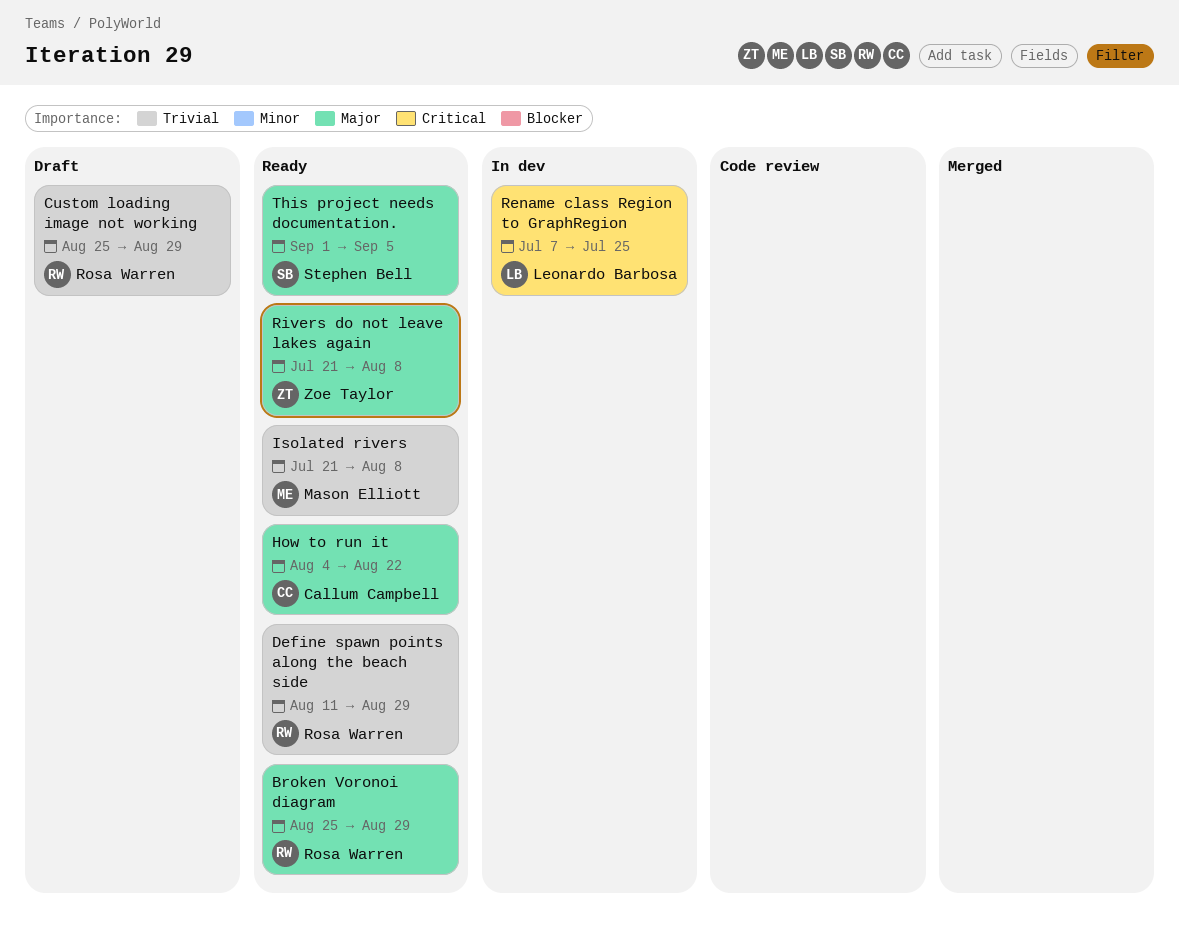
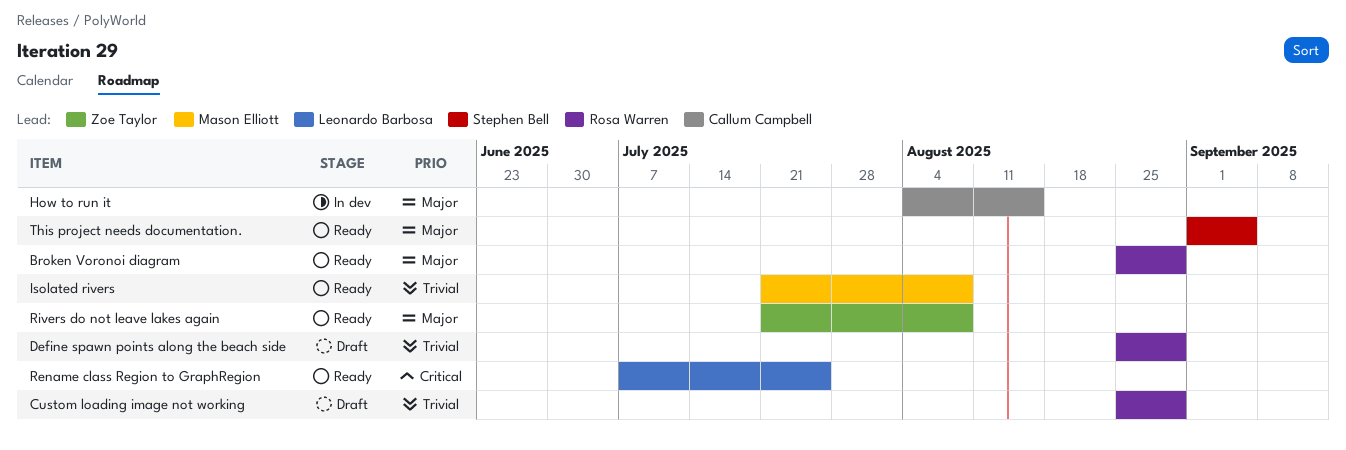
Define spawn points along the beach side, status: Ready -> Draft
Define spawn points along the beach side, start: Aug 11 -> Aug 25
How to run it, status: Ready -> In dev
How to run it, due: Aug 22 -> Aug 15
Rename class Region to GraphRegion, status: In dev -> Ready

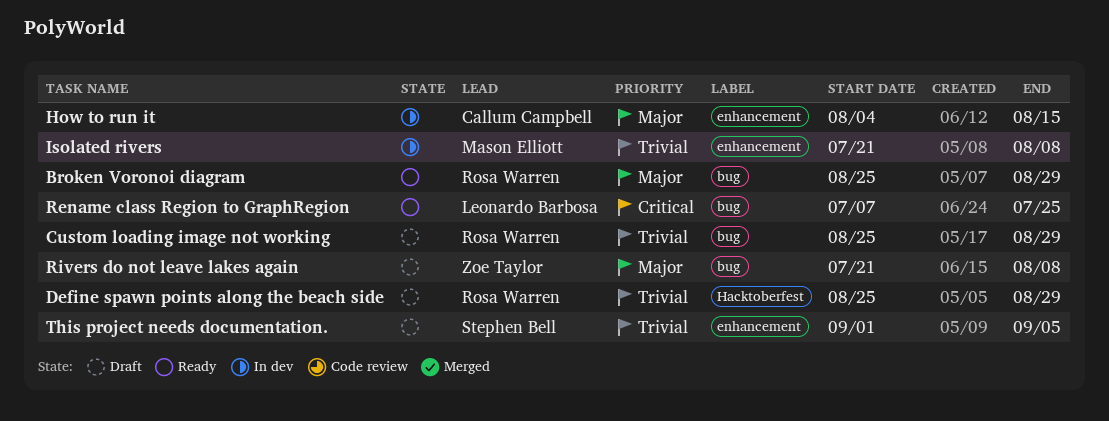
Isolated rivers, status: Ready -> In dev
Rivers do not leave lakes again, status: Ready -> Draft
This project needs documentation., status: Ready -> Draft
This project needs documentation., priority: Major -> Trivial

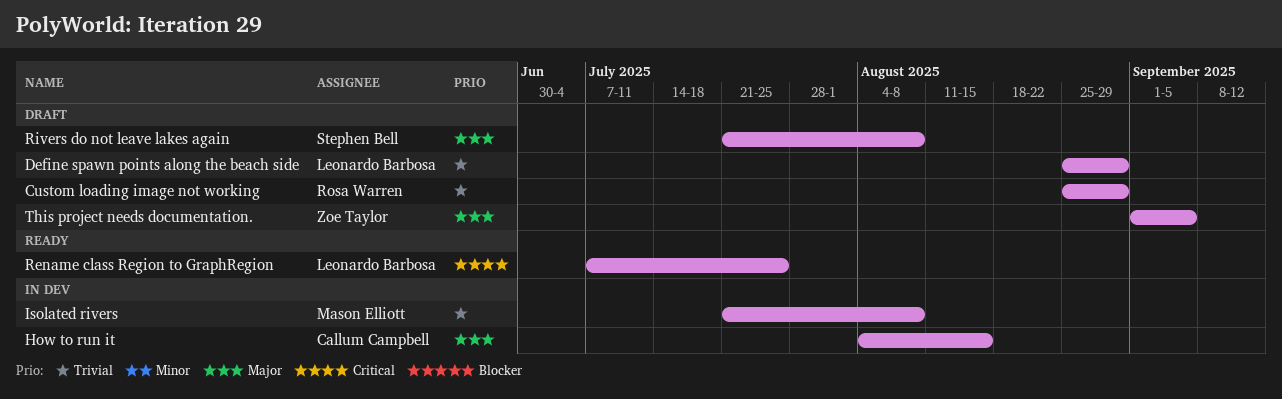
Broken Voronoi diagram: present -> none
Define spawn points along the beach side, owner: Rosa Warren -> Leonardo Barbosa
Rivers do not leave lakes again, owner: Zoe Taylor -> Stephen Bell
This project needs documentation., owner: Stephen Bell -> Zoe Taylor
This project needs documentation., priority: Trivial -> Major

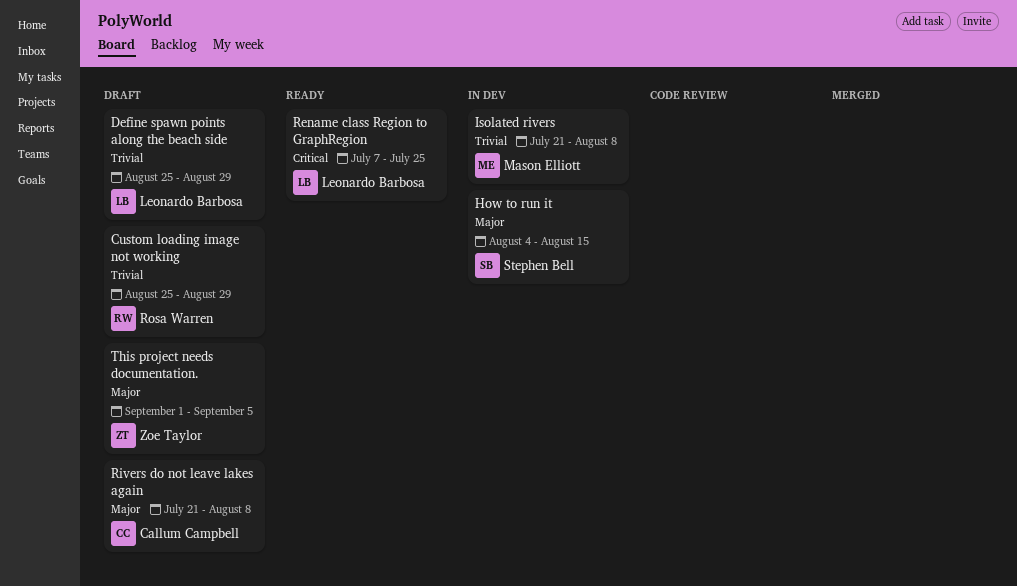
How to run it, owner: Callum Campbell -> Stephen Bell
Rivers do not leave lakes again, owner: Stephen Bell -> Callum Campbell

